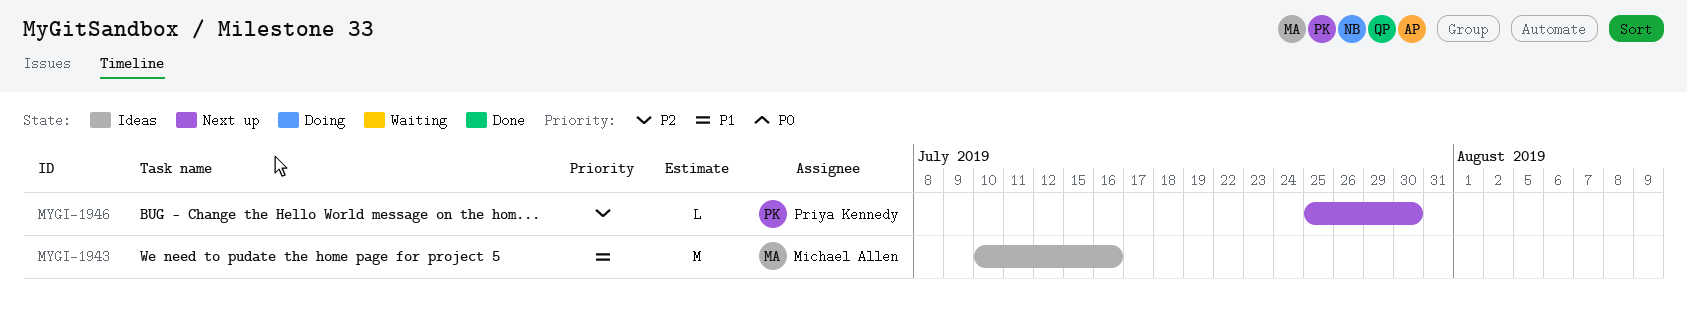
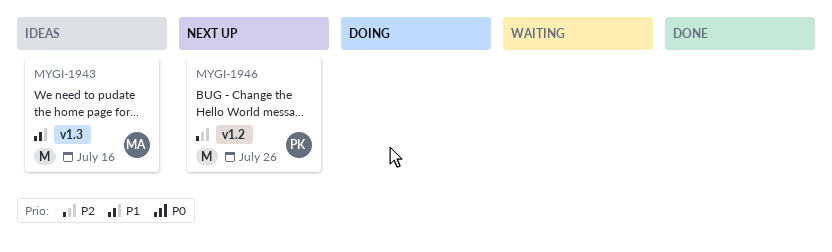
MYGI-1946, estimate: L -> M
MYGI-1946, due: Jul 30 -> Jul 26

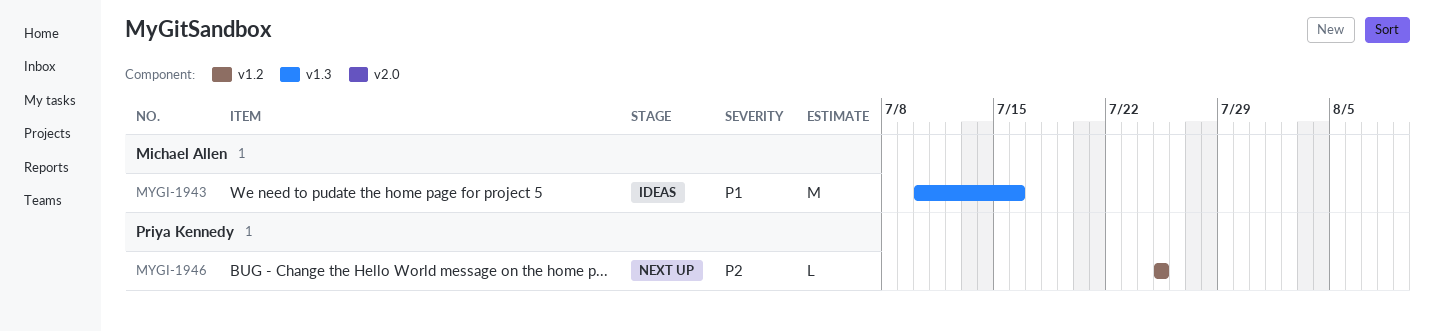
MYGI-1946, estimate: M -> L
MYGI-1946, due: Jul 26 -> Jul 25

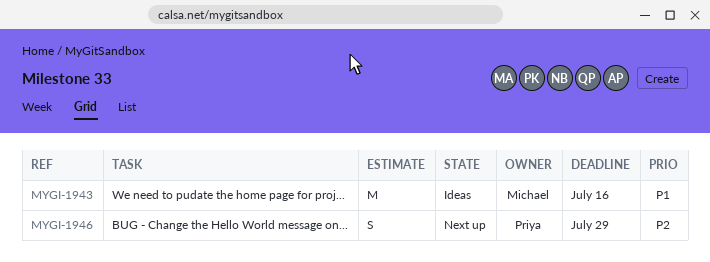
MYGI-1946, estimate: L -> S
MYGI-1946, due: Jul 25 -> Jul 29

